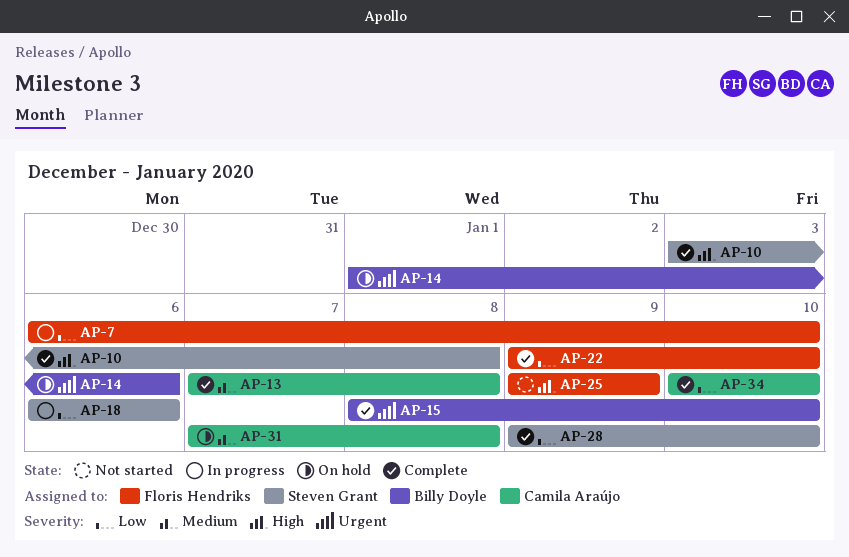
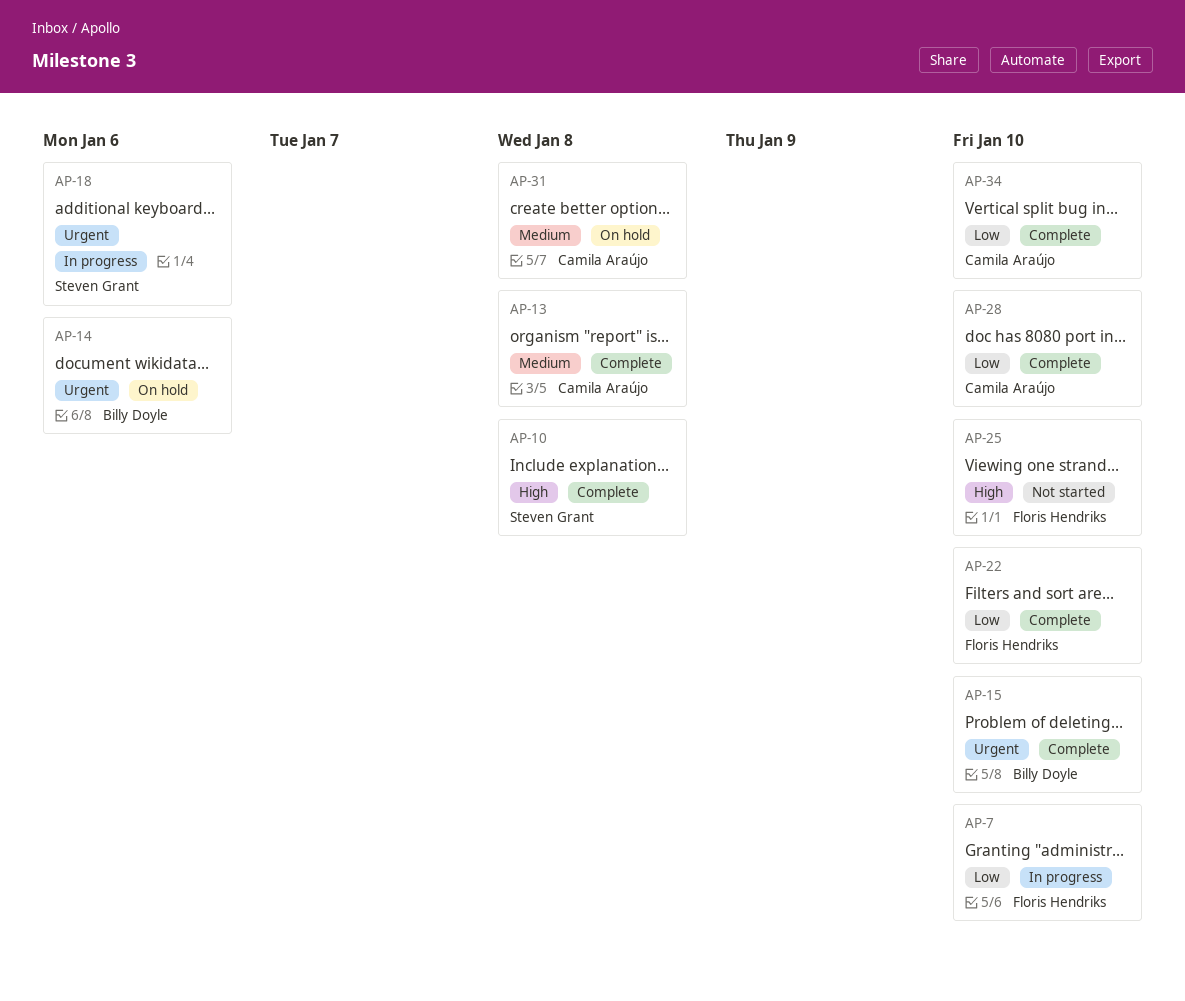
AP-18, priority: Low -> Urgent
AP-25, due: Jan 9 -> Jan 10
AP-28, owner: Steven Grant -> Camila Araújo

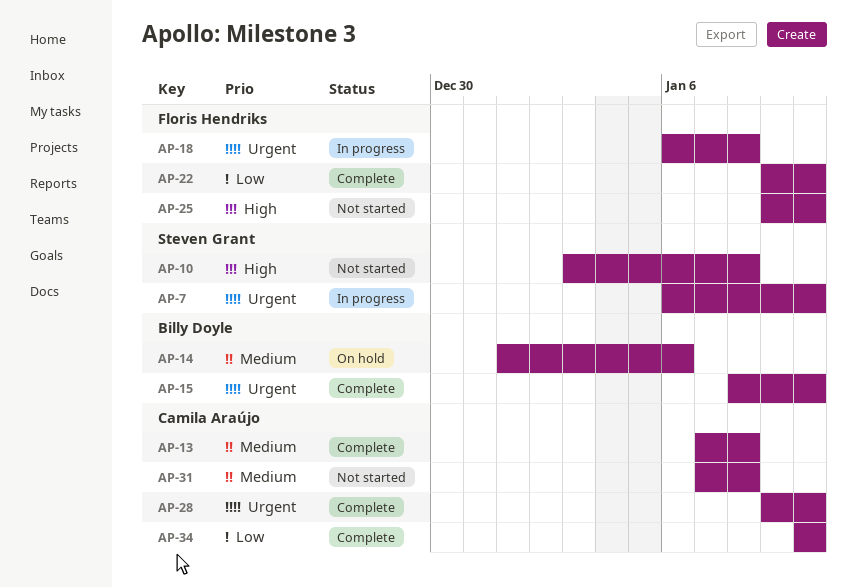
AP-7, owner: Floris Hendriks -> Steven Grant
AP-7, priority: Low -> Urgent
AP-10, status: Complete -> Not started
AP-14, priority: Urgent -> Medium
AP-18, owner: Steven Grant -> Floris Hendriks
AP-18, due: Jan 6 -> Jan 8
AP-28, priority: Low -> Urgent
AP-31, status: On hold -> Not started

